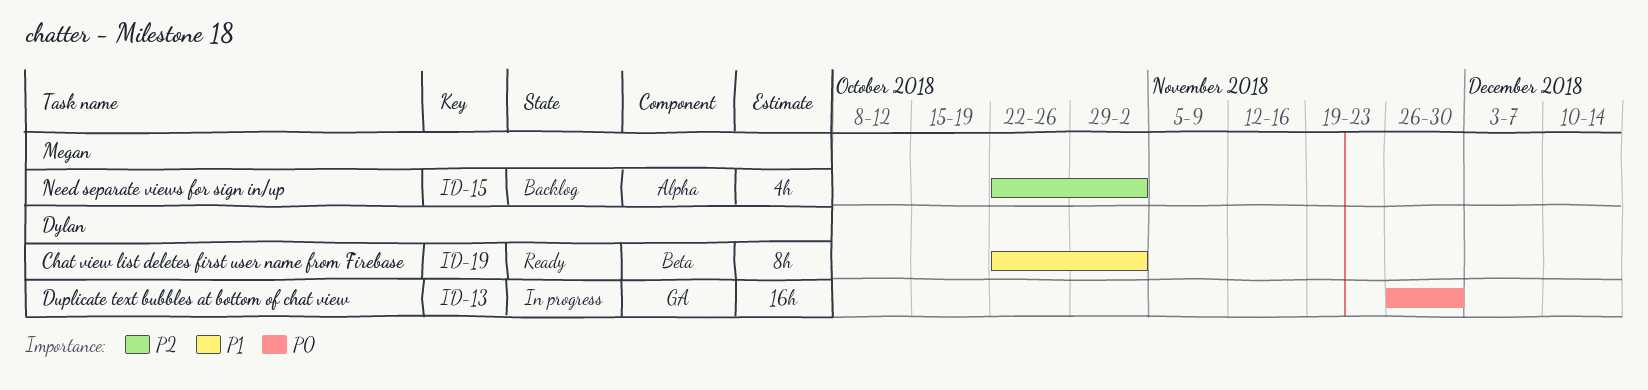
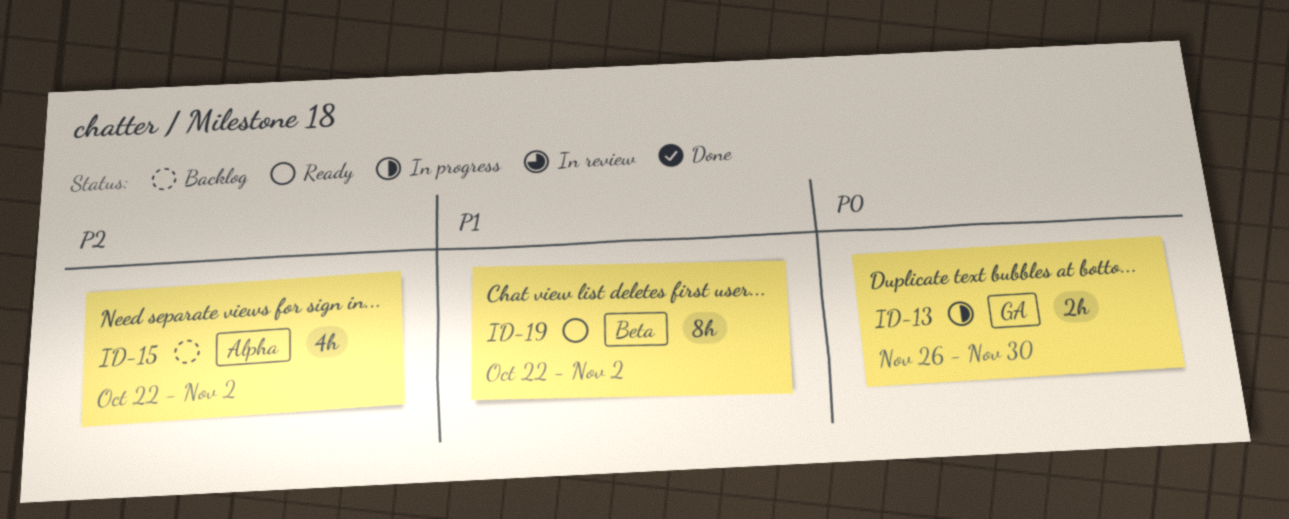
ID-13, estimate: 16h -> 2h

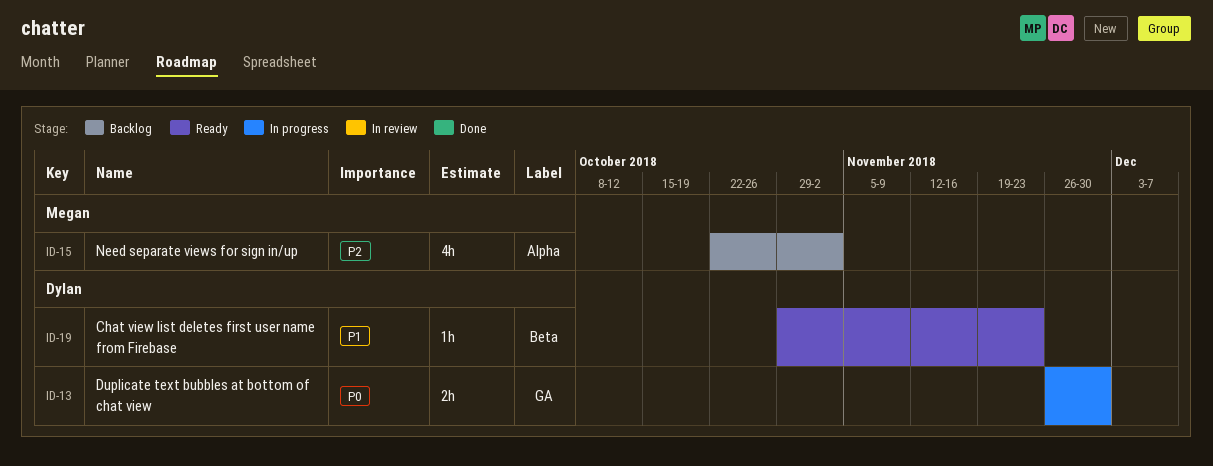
ID-19, estimate: 8h -> 1h
ID-19, start: Oct 22 -> Oct 29
ID-19, due: Nov 2 -> Nov 23

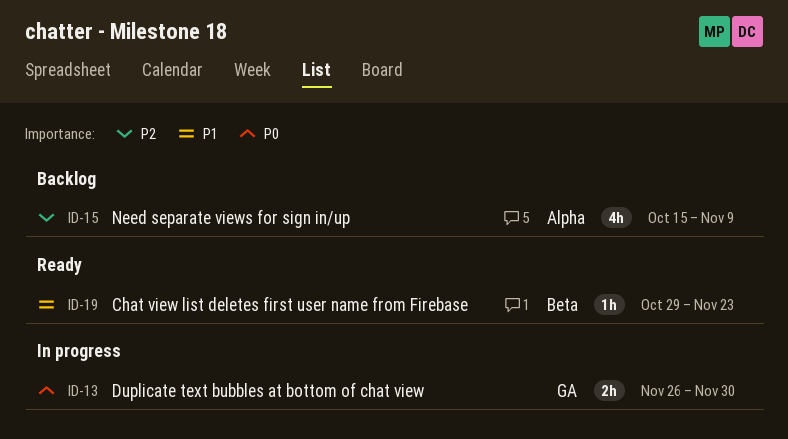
ID-15, start: Oct 22 -> Oct 15
ID-15, due: Nov 2 -> Nov 9

